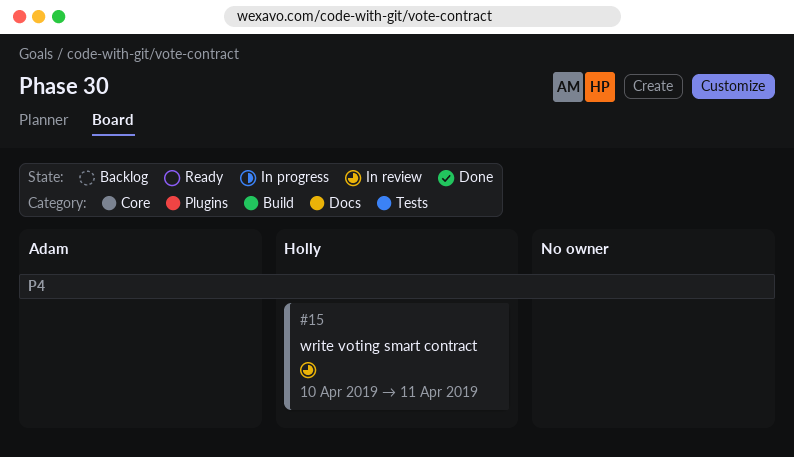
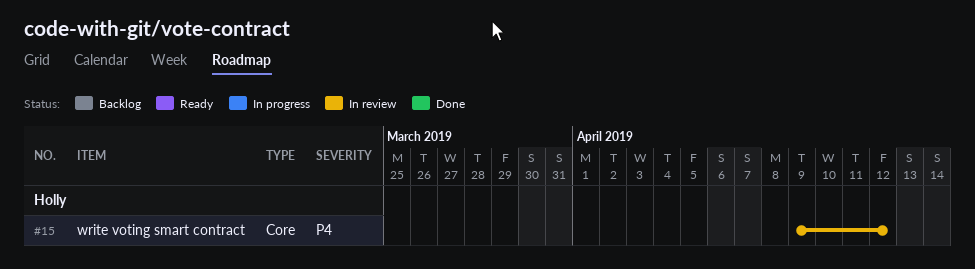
#15, start: Apr 10 -> Apr 9
#15, due: Apr 11 -> Apr 12

